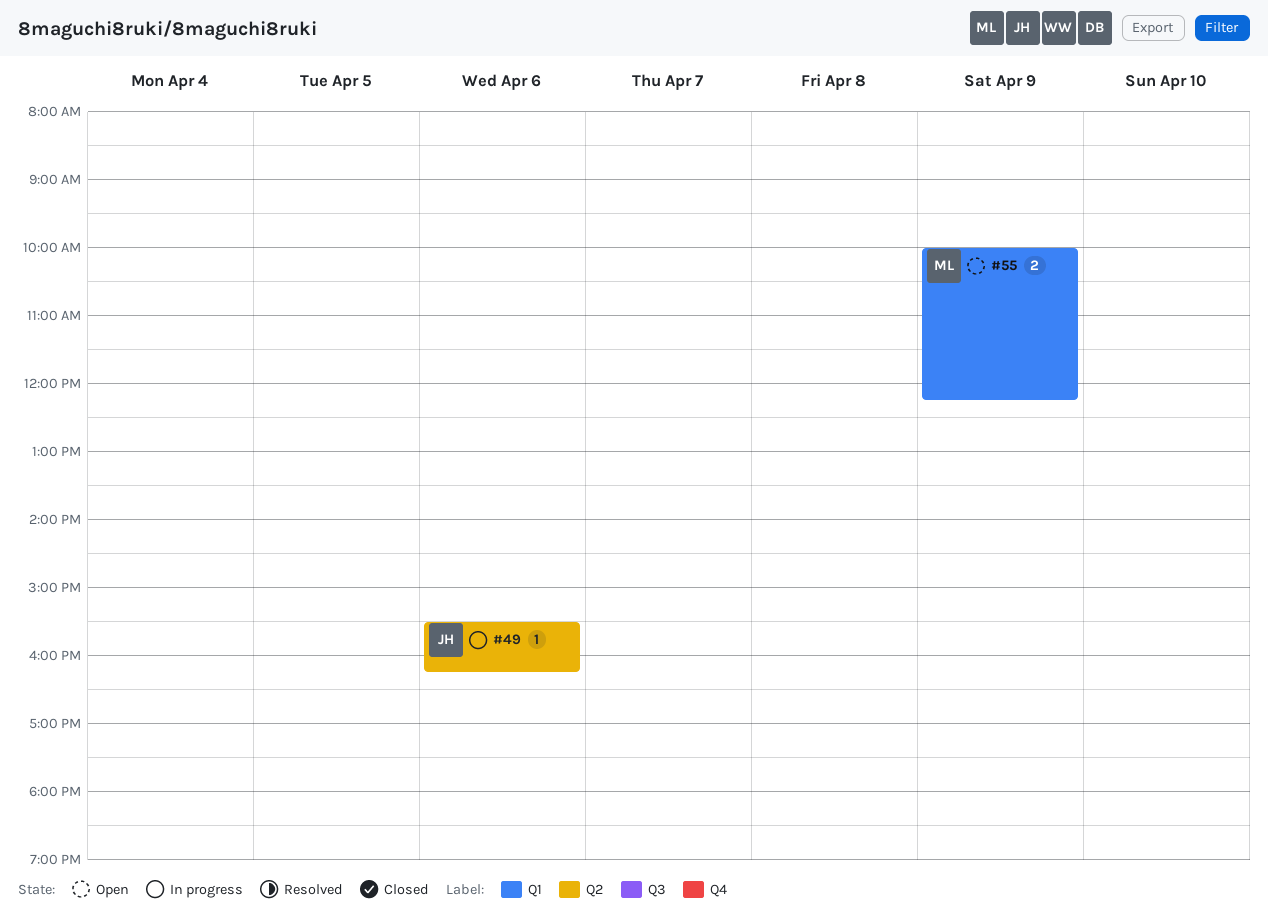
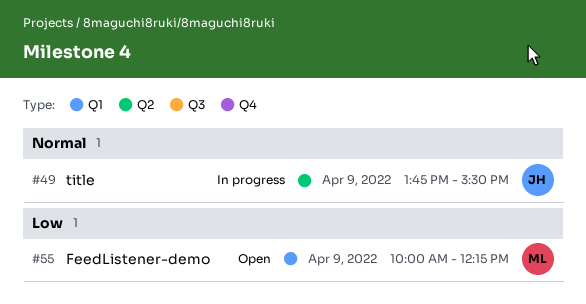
#49, day: Apr 6 -> Apr 9
#49, begins: 15:30 -> 13:45
#49, ends: 16:15 -> 15:30

